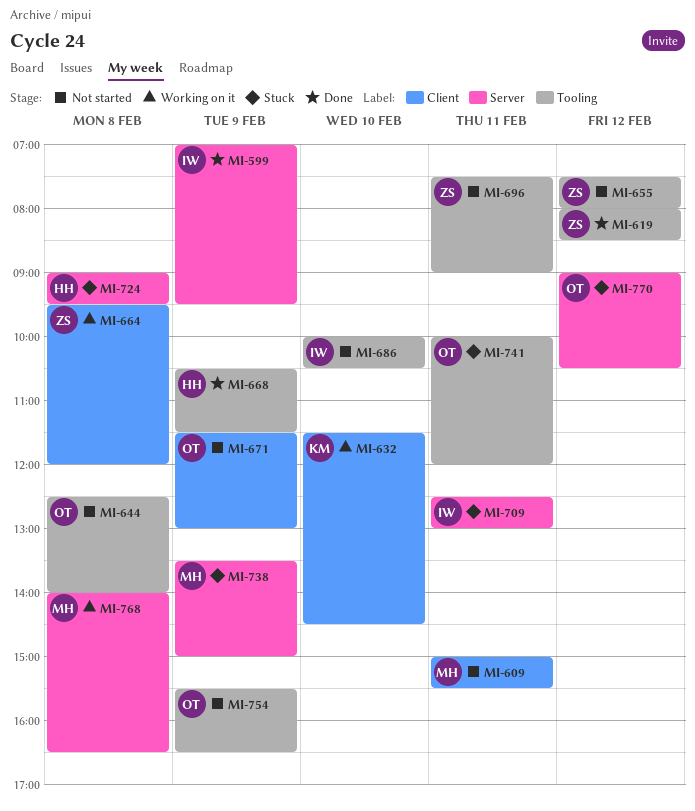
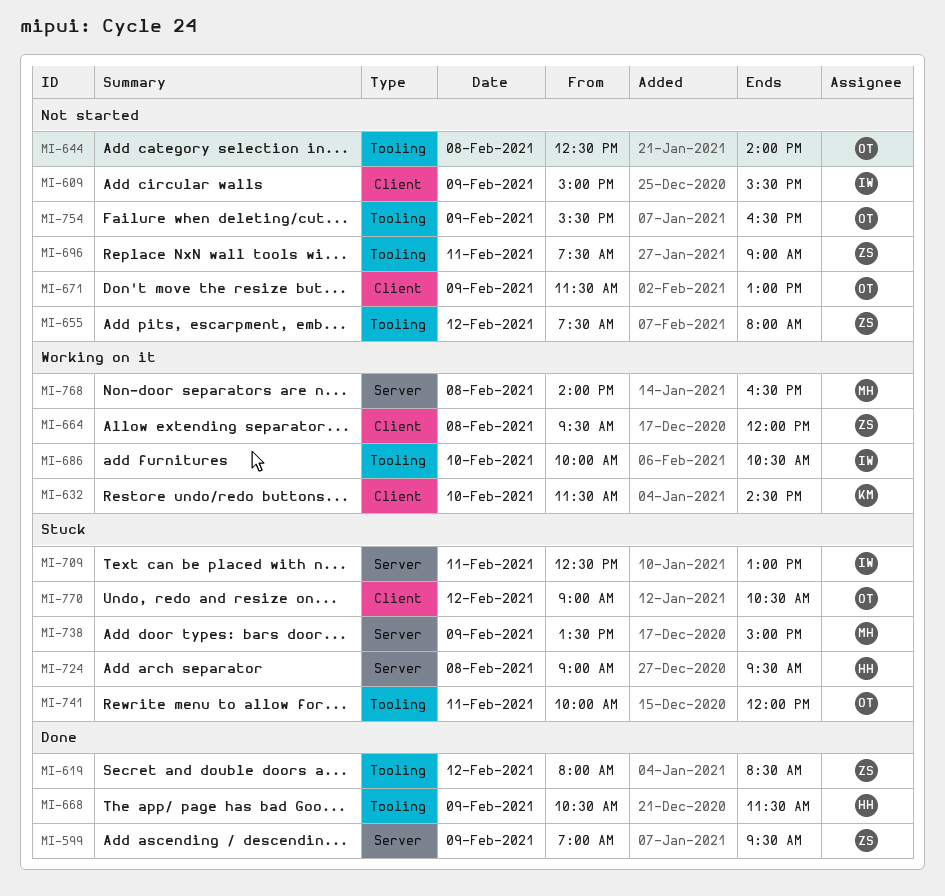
MI-599, owner: IW -> ZS
MI-609, owner: MH -> IW
MI-609, day: Feb 11 -> Feb 9
MI-686, status: Not started -> Working on it
MI-770, label: Server -> Client

